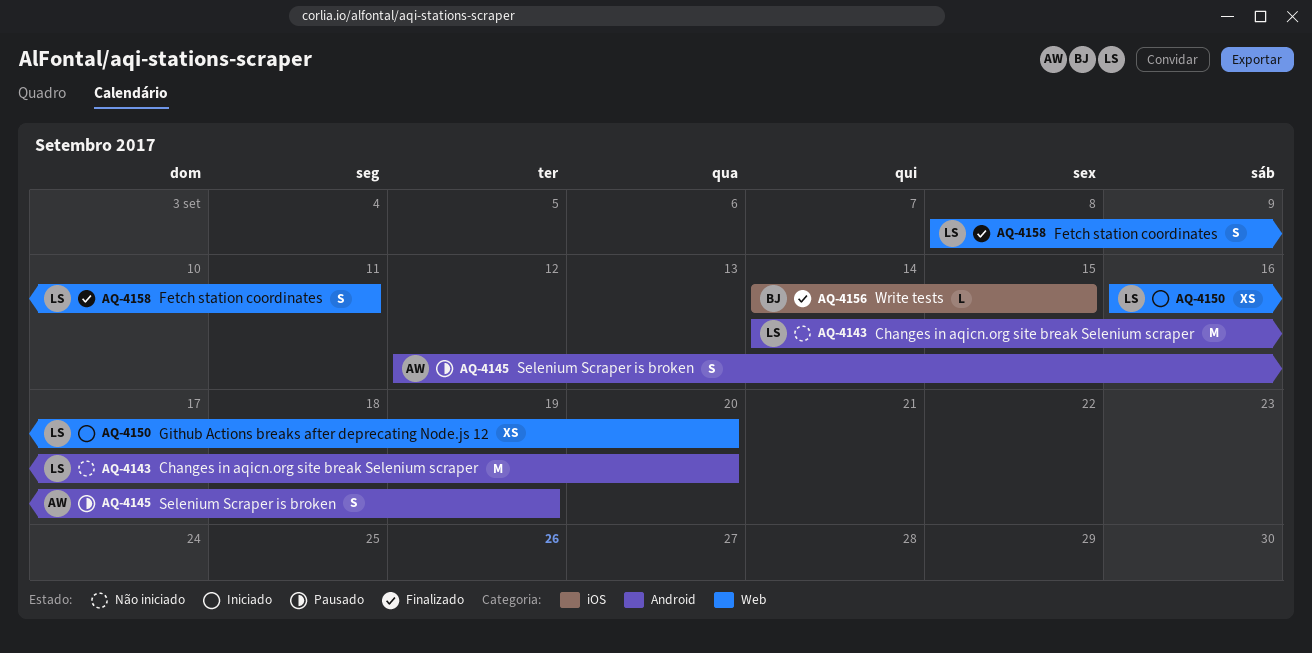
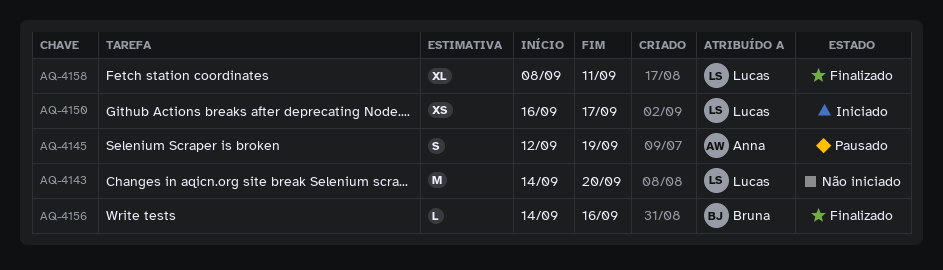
AQ-4150, due: Sep 20 -> Sep 17
AQ-4156, due: Sep 15 -> Sep 16
AQ-4158, estimate: S -> XL

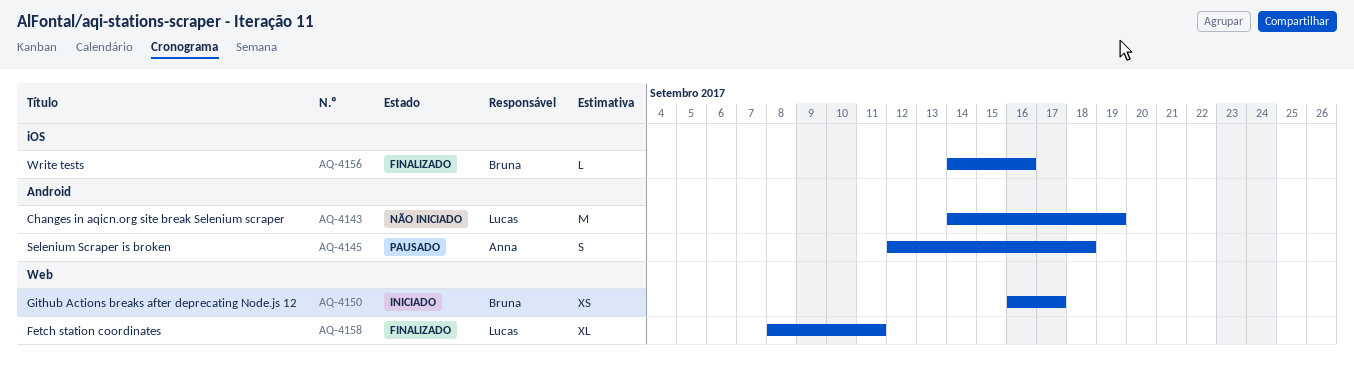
AQ-4143, due: Sep 20 -> Sep 19
AQ-4145, due: Sep 19 -> Sep 18
AQ-4150, owner: Lucas -> Bruna

